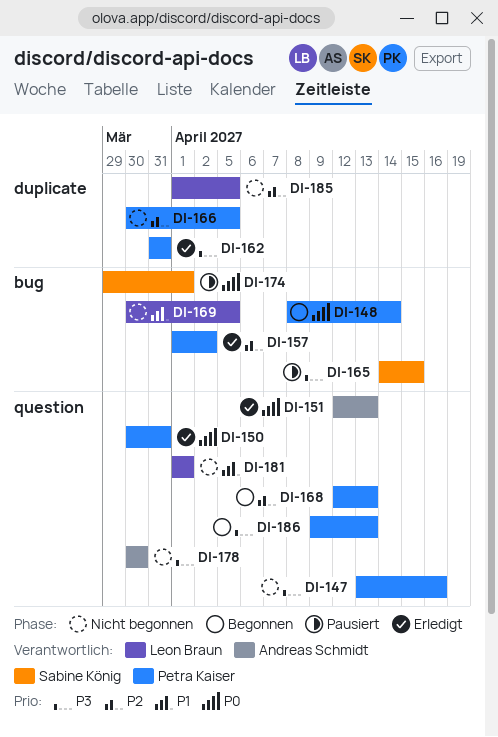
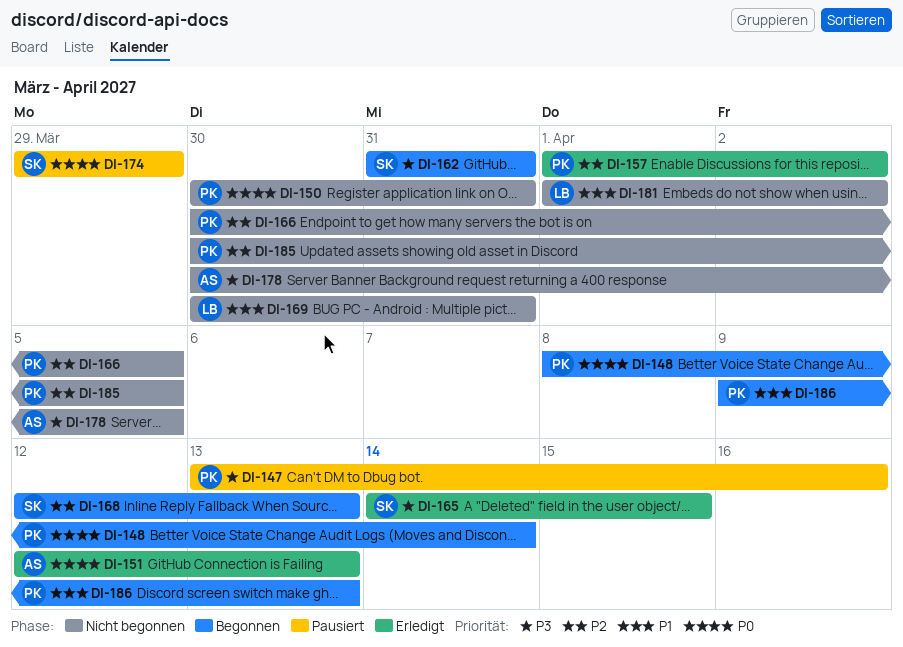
DI-147, status: Nicht begonnen -> Pausiert
DI-150, status: Erledigt -> Nicht begonnen
DI-162, status: Erledigt -> Begonnen
DI-162, owner: Petra Kaiser -> Sabine König
DI-165, status: Pausiert -> Erledigt
DI-168, owner: Petra Kaiser -> Sabine König
DI-169, due: Apr 5 -> Mar 31
DI-174, due: Apr 1 -> Mar 29
DI-178, due: Mar 30 -> Apr 5
DI-181, due: Apr 1 -> Apr 2
DI-185, owner: Leon Braun -> Petra Kaiser
DI-185, start: Apr 1 -> Mar 30
DI-186, priority: P3 -> P1

